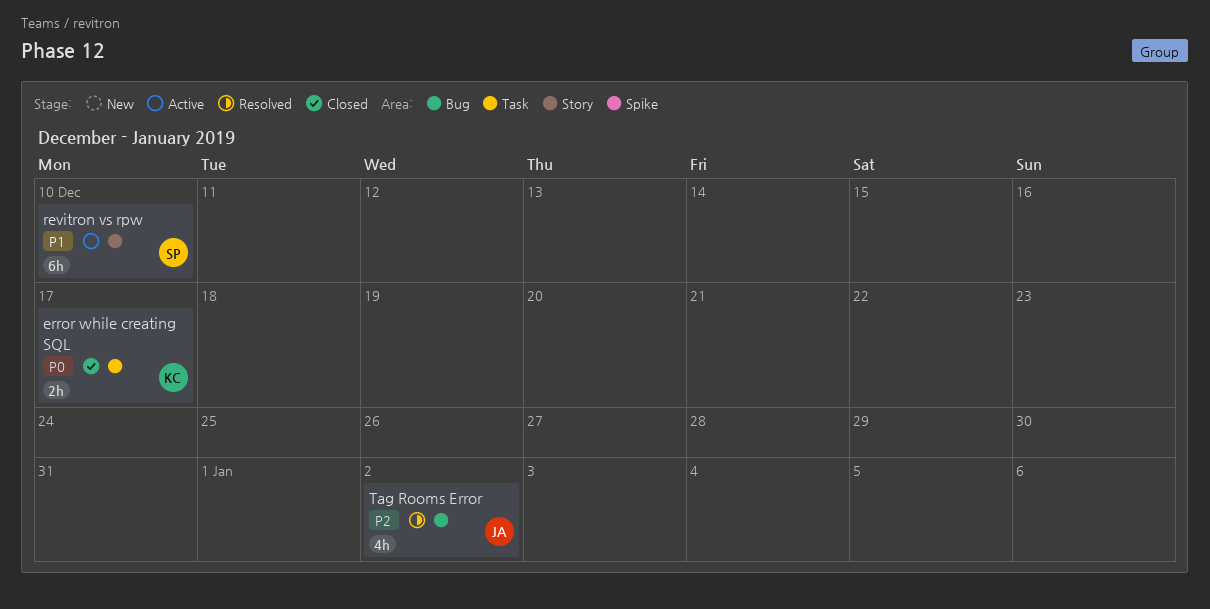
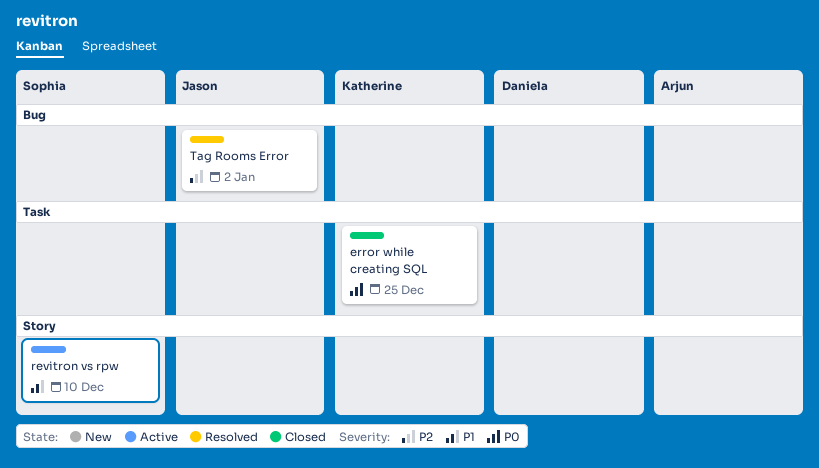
error while creating SQL, due: Dec 17 -> Dec 25

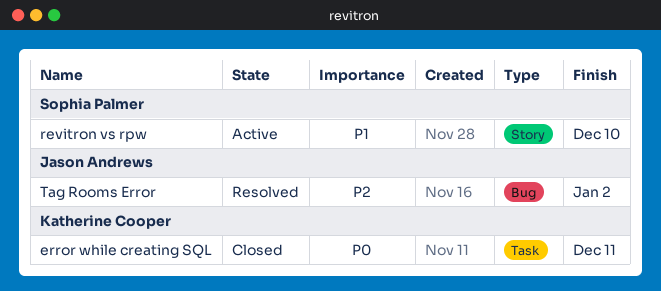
error while creating SQL, due: Dec 25 -> Dec 11

